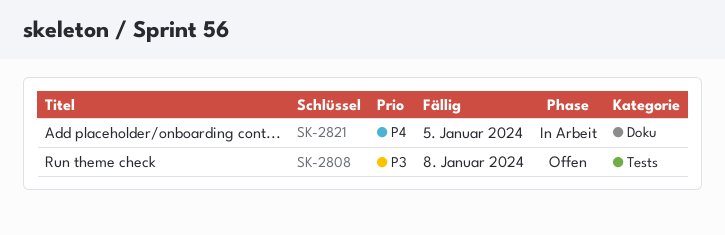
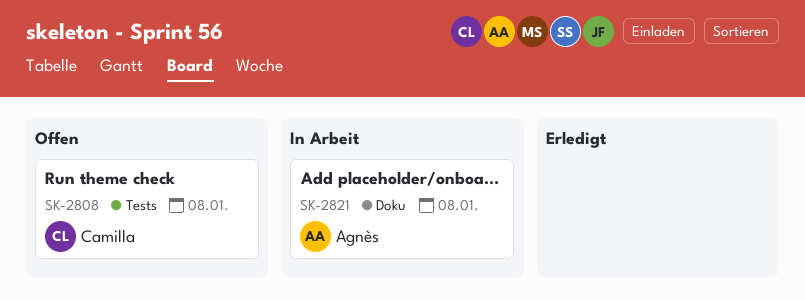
SK-2821, due: Jan 5 -> Jan 8

